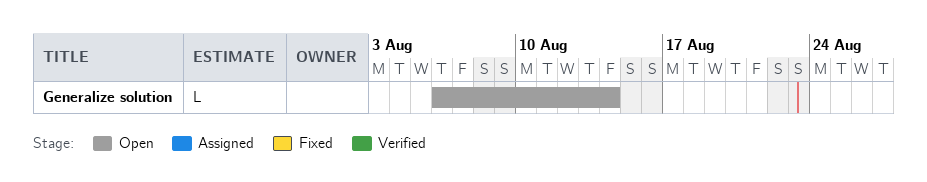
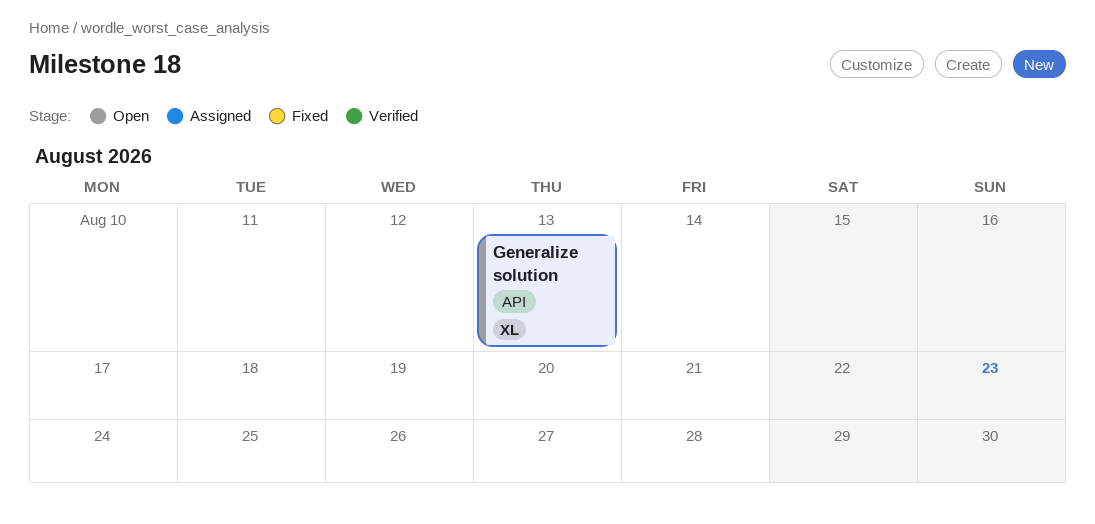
Generalize solution, estimate: L -> XL
Generalize solution, due: Aug 14 -> Aug 13

